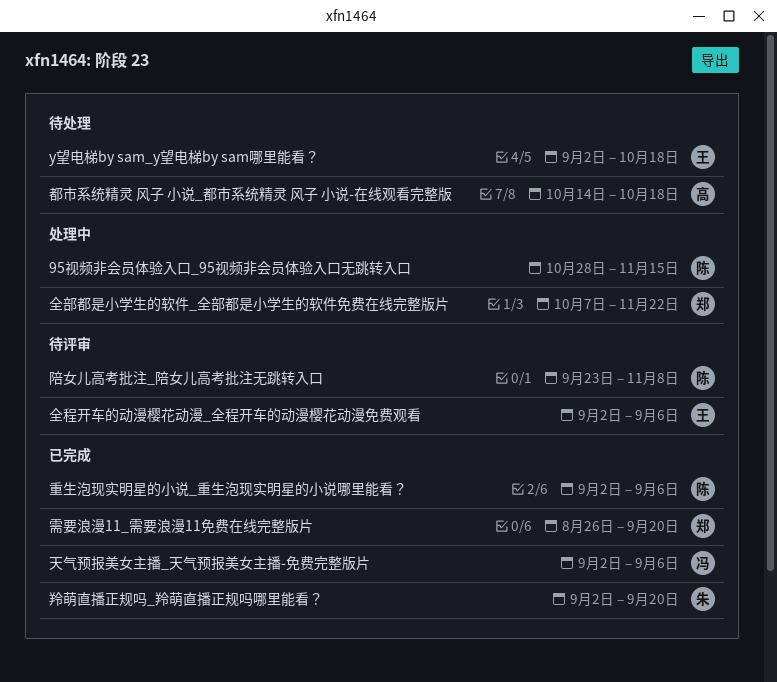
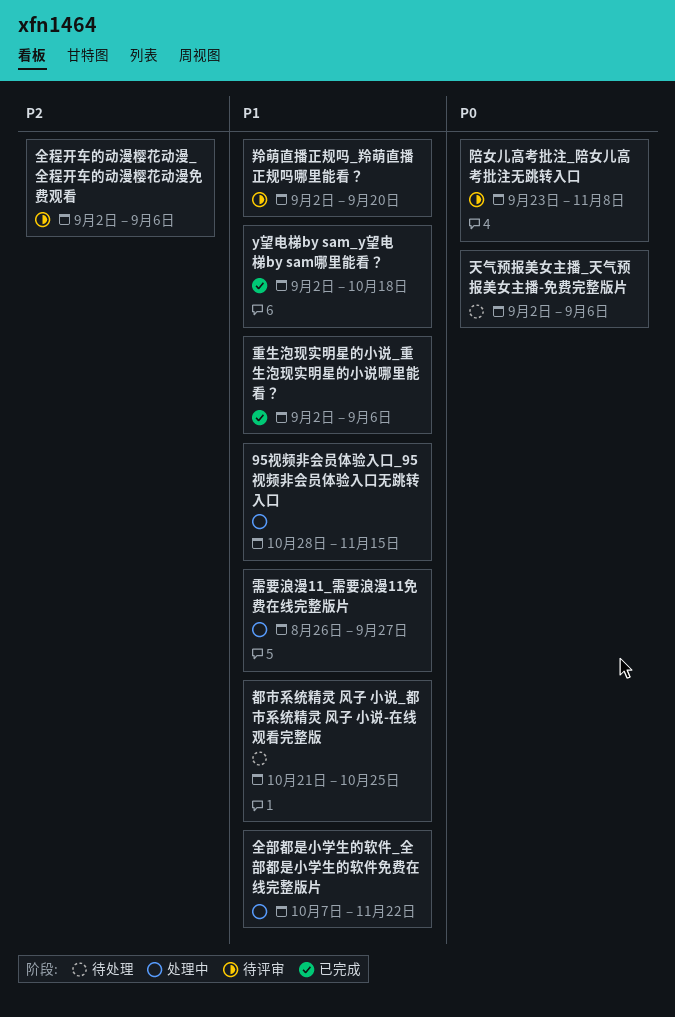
y望电梯by sam_y望电梯by sam哪里能看？, status: 待处理 -> 已完成
天气预报美女主播_天气预报美女主播-免费完整版片, status: 已完成 -> 待处理
羚萌直播正规吗_羚萌直播正规吗哪里能看？, status: 已完成 -> 待评审
都市系统精灵 风子 小说_都市系统精灵 风子 小说-在线观看完整版, start: Oct 14 -> Oct 21
都市系统精灵 风子 小说_都市系统精灵 风子 小说-在线观看完整版, due: Oct 18 -> Oct 25
需要浪漫11_需要浪漫11免费在线完整版片, status: 已完成 -> 处理中
需要浪漫11_需要浪漫11免费在线完整版片, due: Sep 20 -> Sep 27

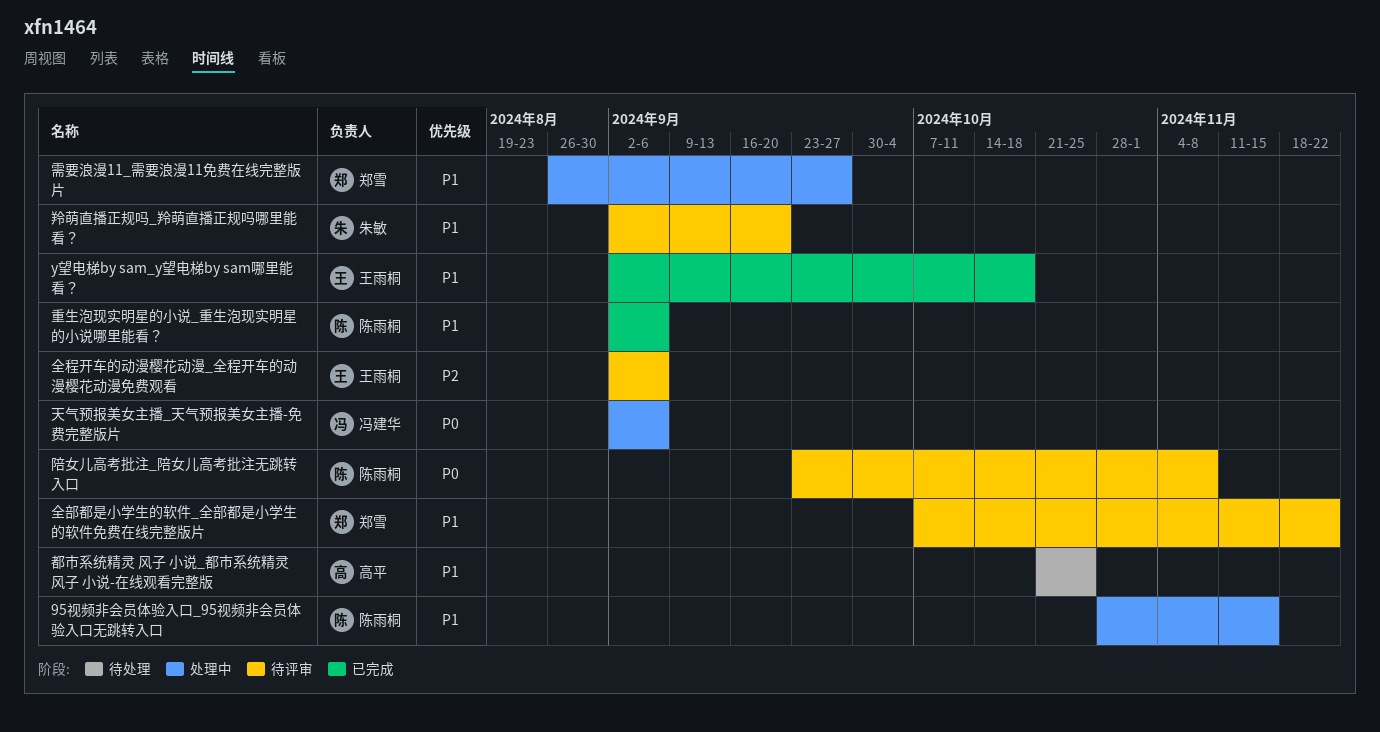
全部都是小学生的软件_全部都是小学生的软件免费在线完整版片, status: 处理中 -> 待评审
天气预报美女主播_天气预报美女主播-免费完整版片, status: 待处理 -> 处理中

